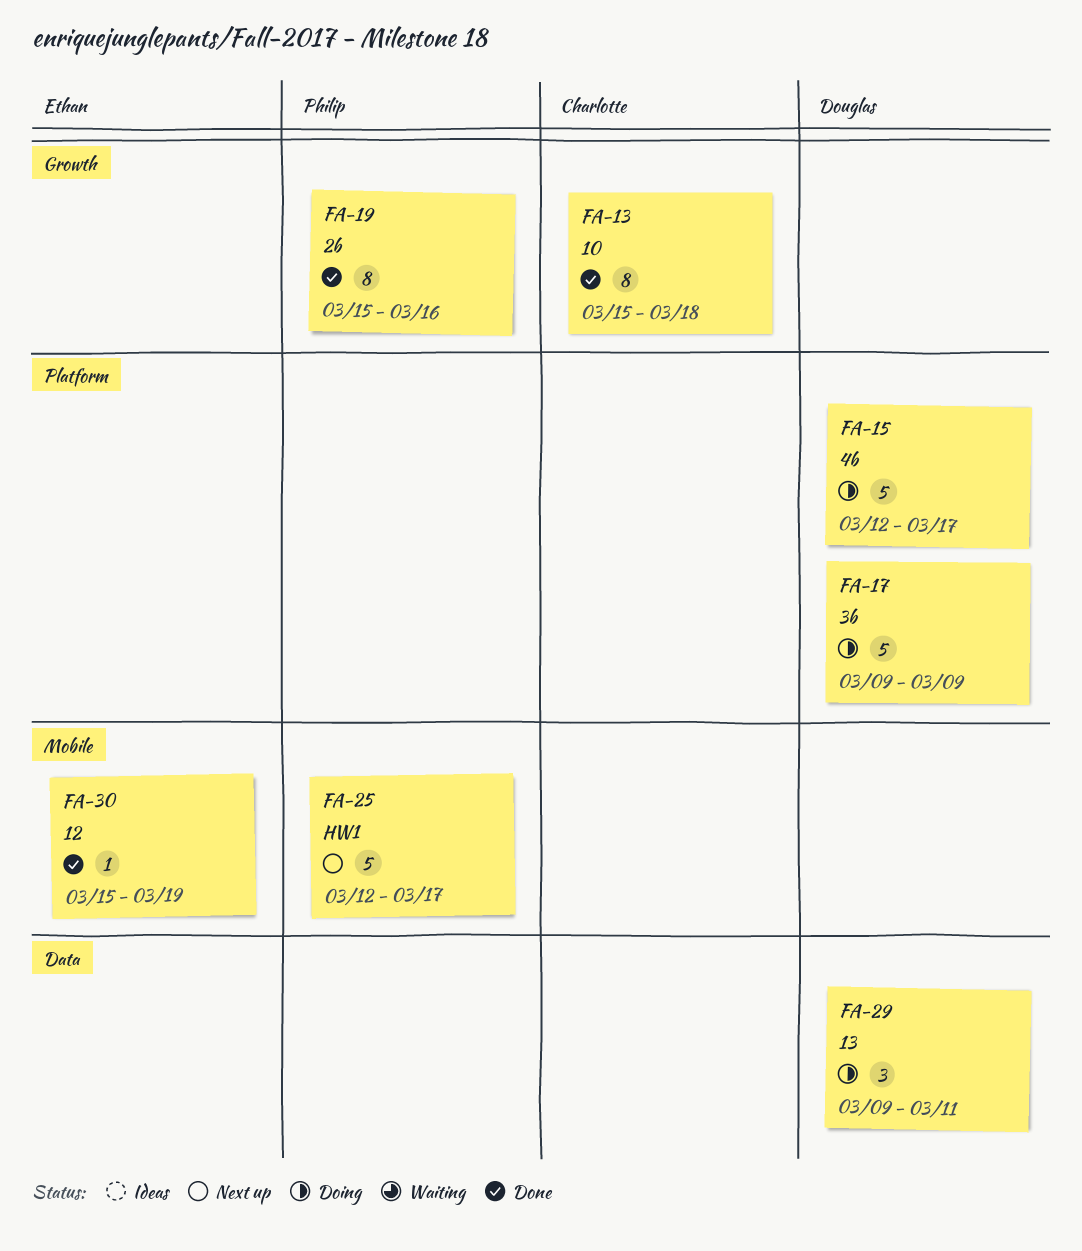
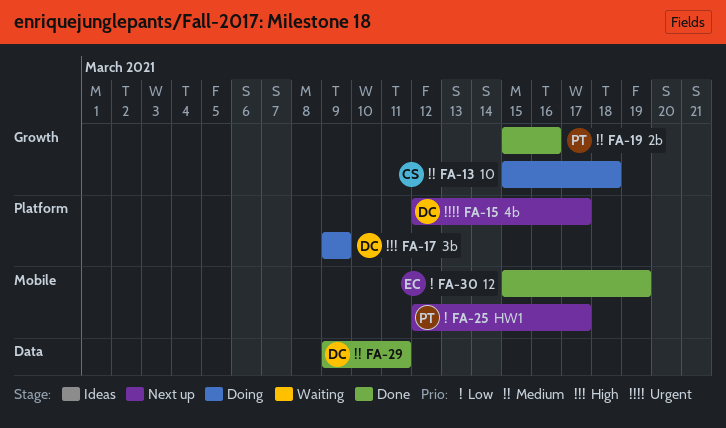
FA-13, status: Done -> Doing
FA-15, status: Doing -> Next up
FA-29, status: Doing -> Done

